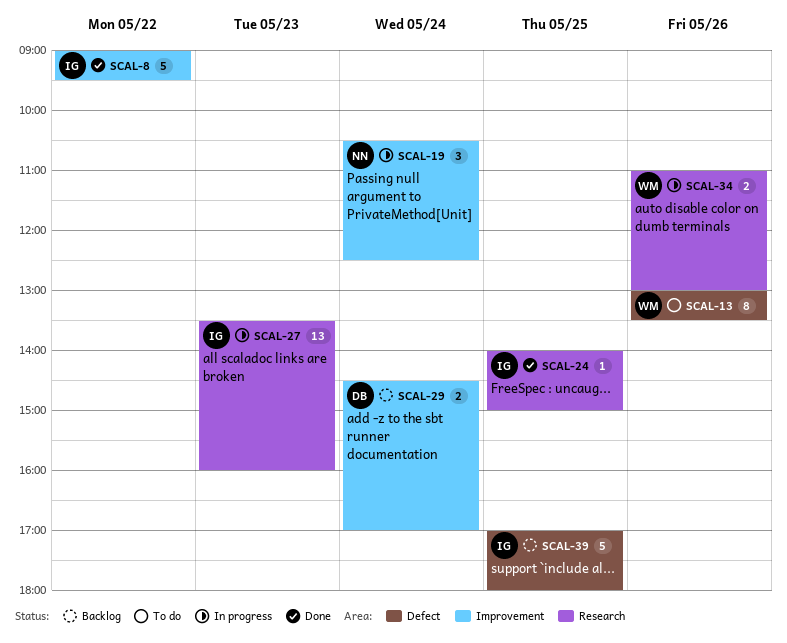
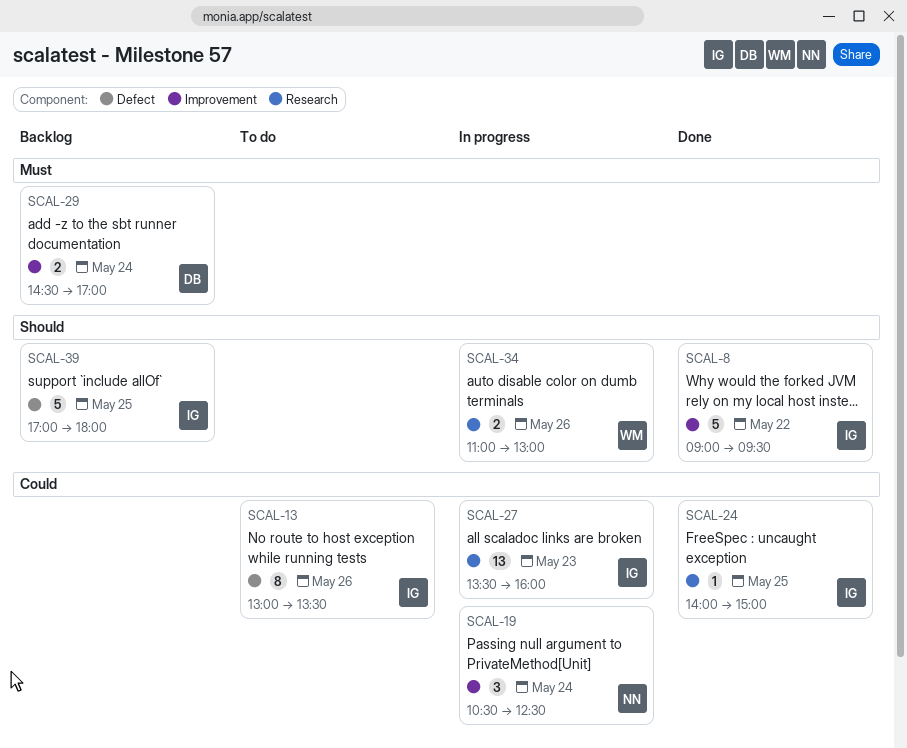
SCAL-13, owner: WM -> IG

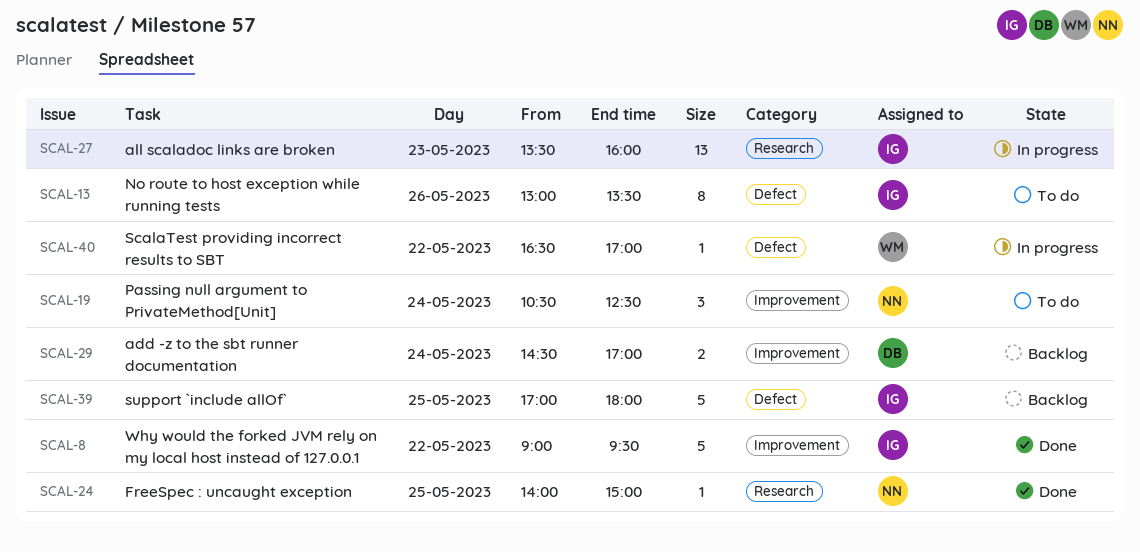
SCAL-19, status: In progress -> To do
SCAL-24, owner: IG -> NN
SCAL-34: present -> none
SCAL-40: none -> present

